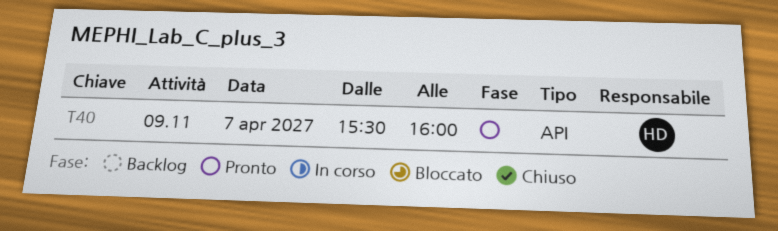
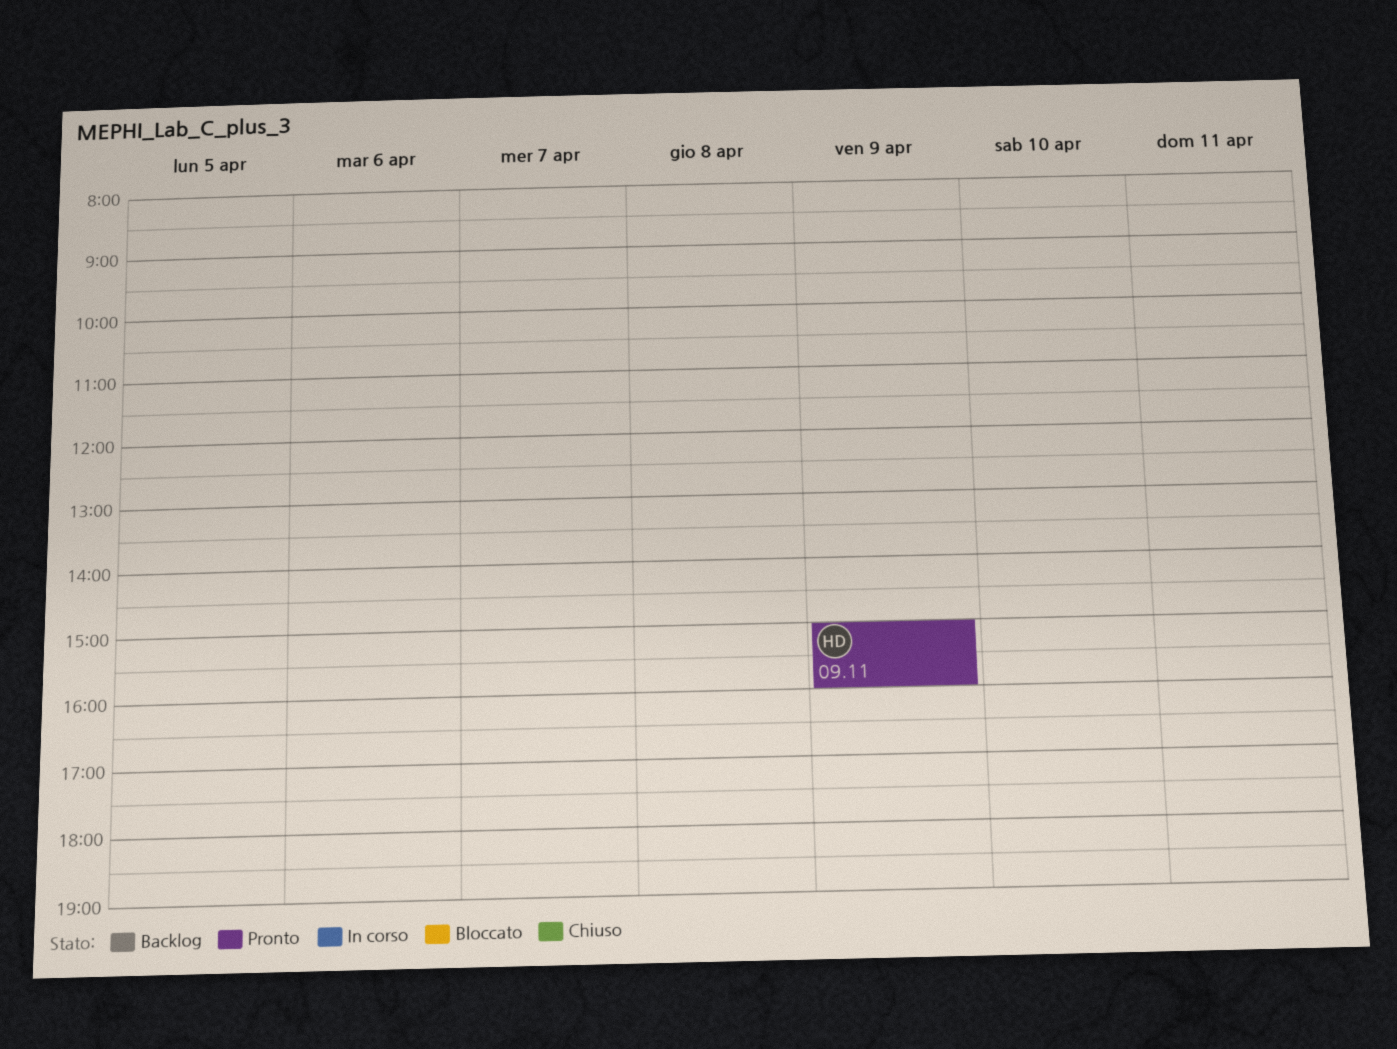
09.11, day: Apr 7 -> Apr 9
09.11, begins: 15:30 -> 15:00

